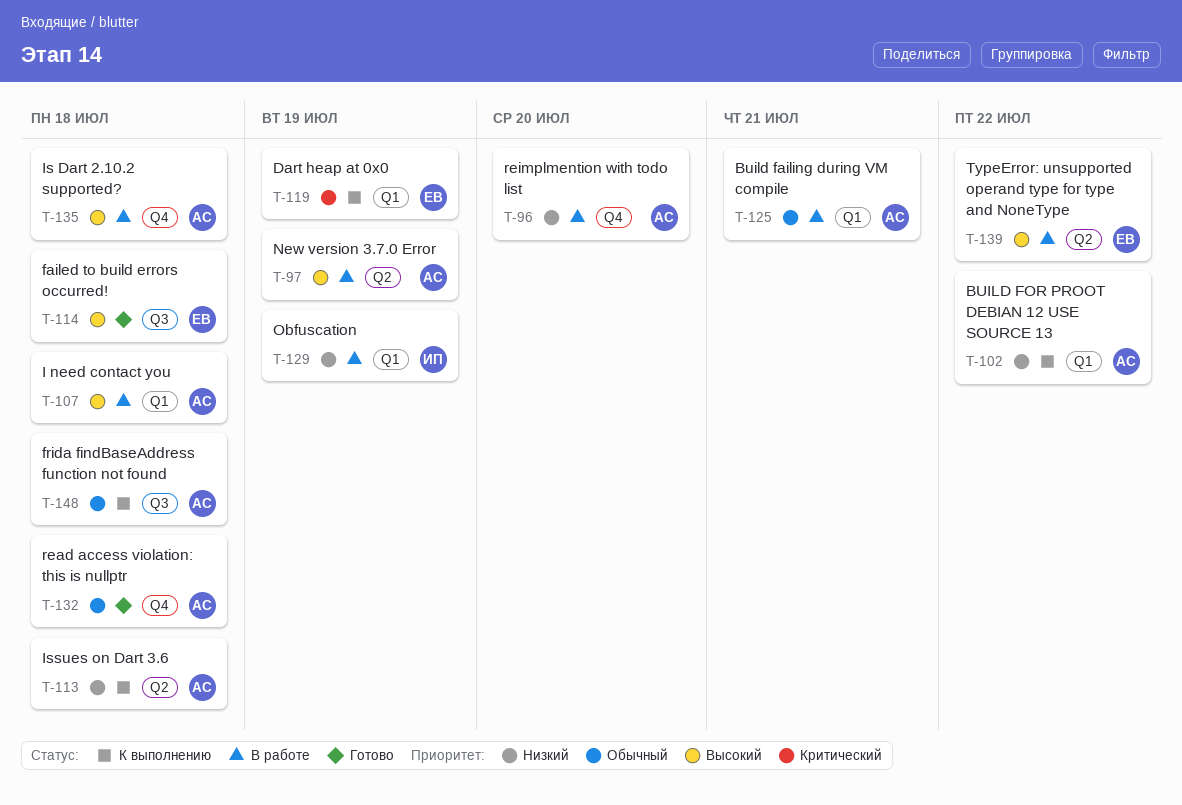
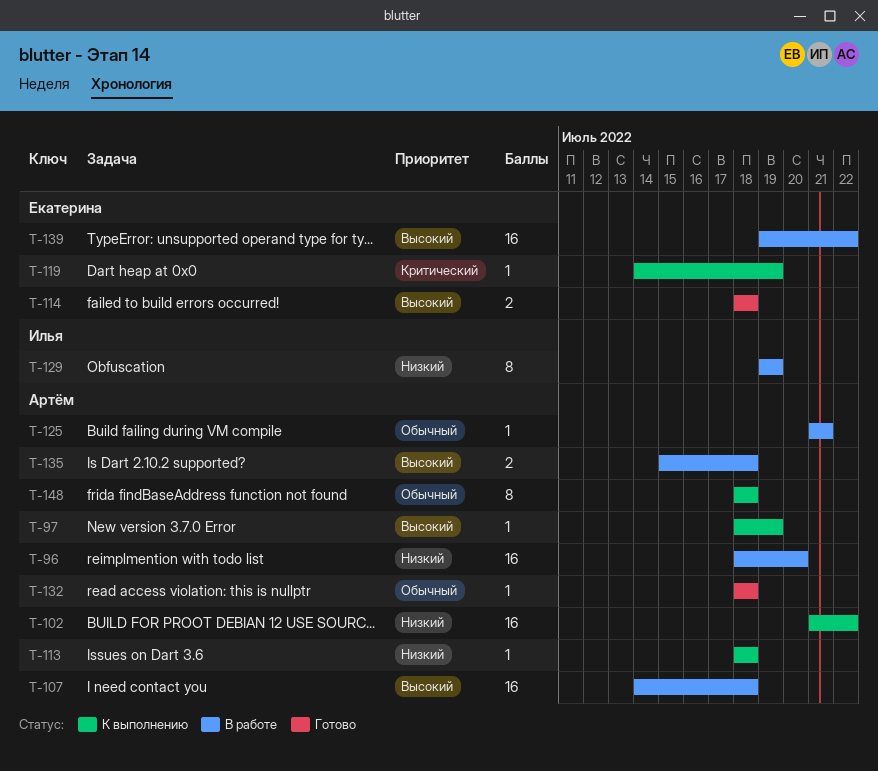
T-97, status: В работе -> К выполнению

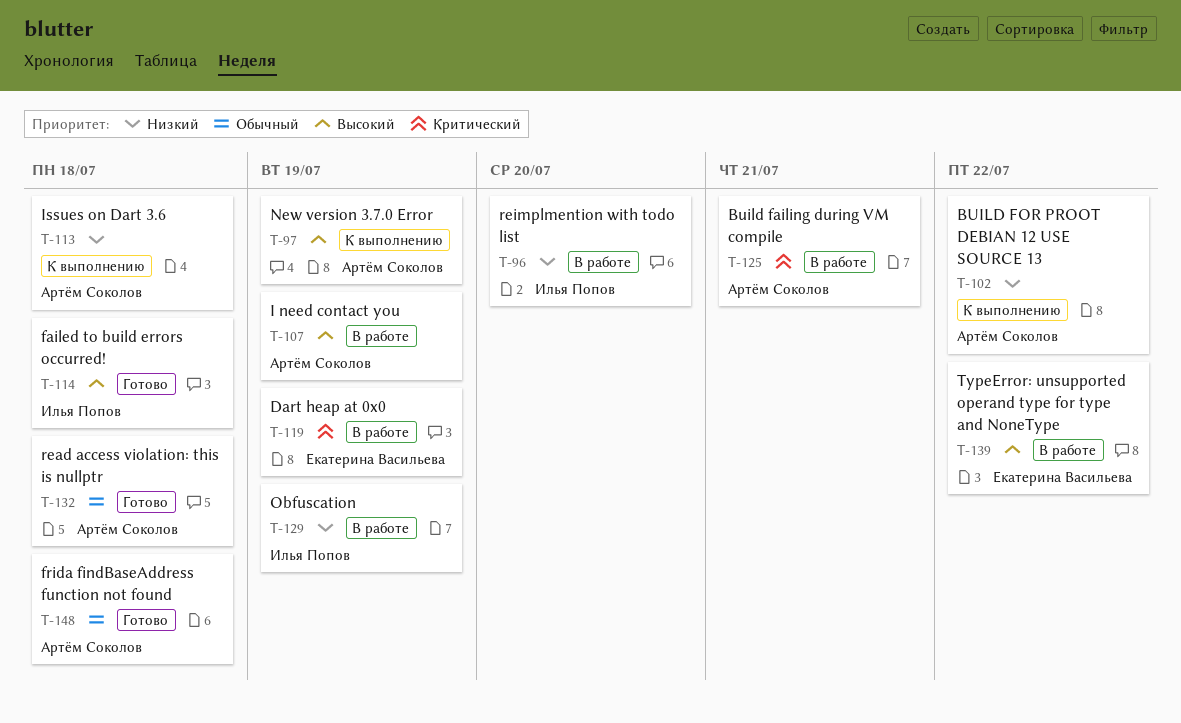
T-96, owner: Артём Соколов -> Илья Попов
T-107, due: Jul 18 -> Jul 19
T-114, owner: Екатерина Васильева -> Илья Попов
T-119, status: К выполнению -> В работе
T-125, priority: Обычный -> Критический
T-135: present -> none
T-148, status: К выполнению -> Готово

